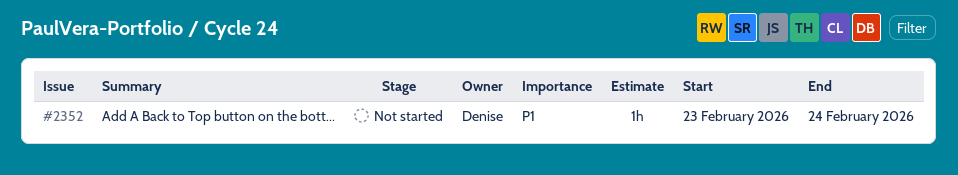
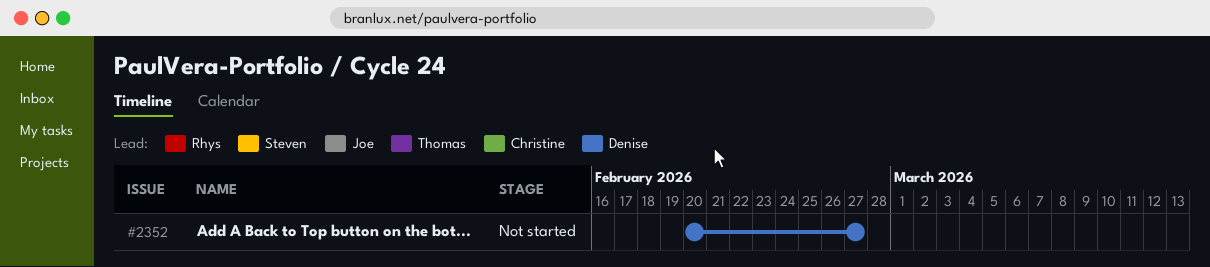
#2352, start: Feb 23 -> Feb 20
#2352, due: Feb 24 -> Feb 27

